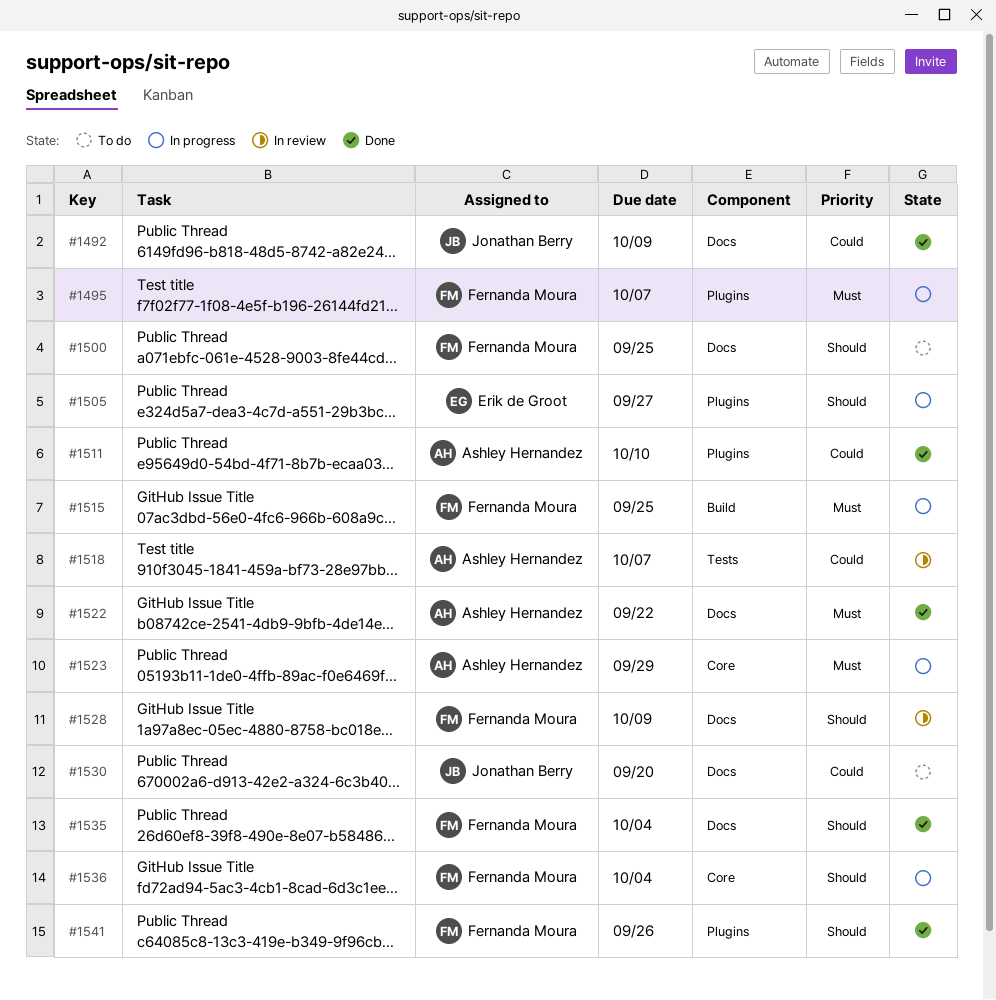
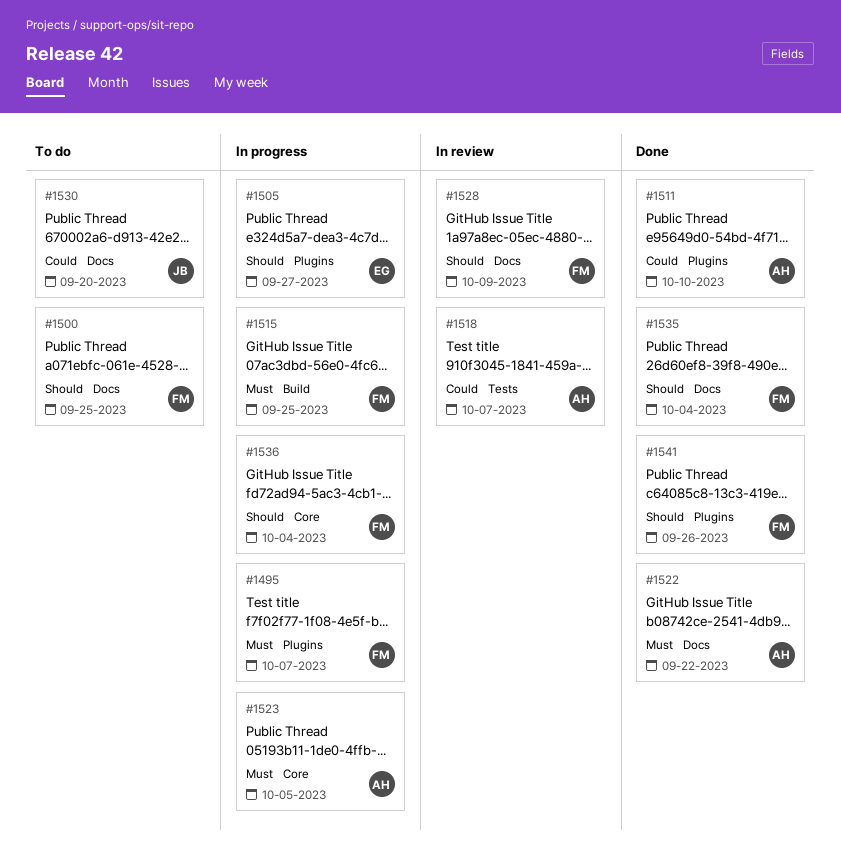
#1492: present -> none
#1523, due: Sep 29 -> Oct 5

